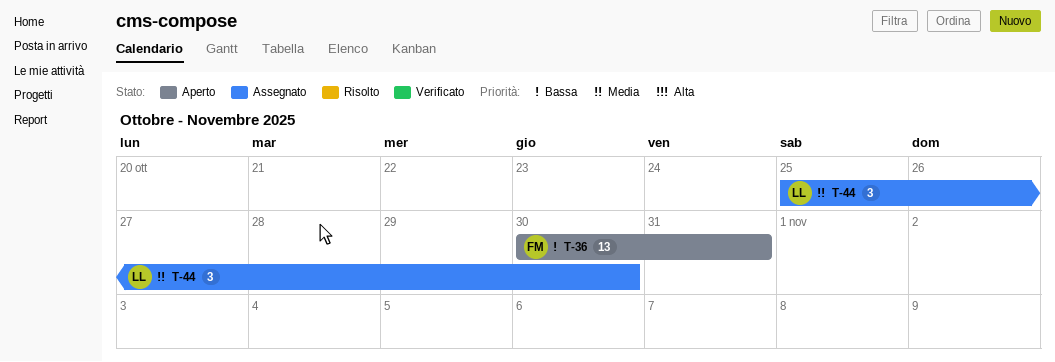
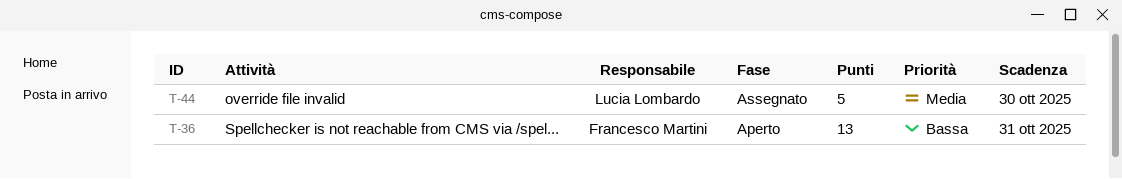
T-44, estimate: 3 -> 5

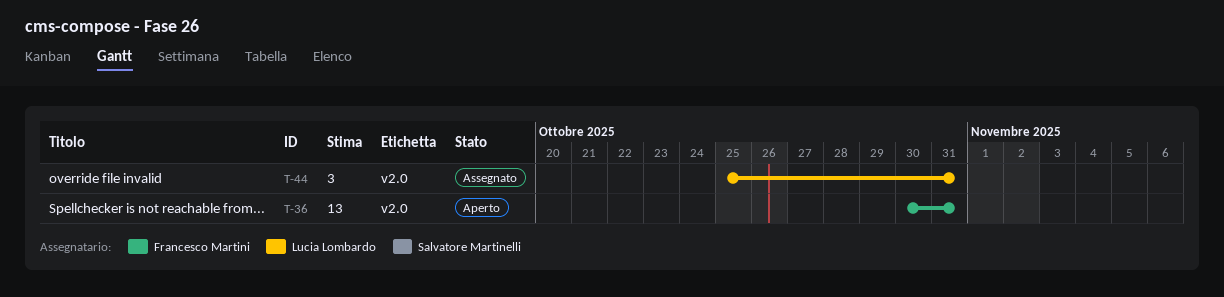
T-44, estimate: 5 -> 3
T-44, due: Oct 30 -> Oct 31

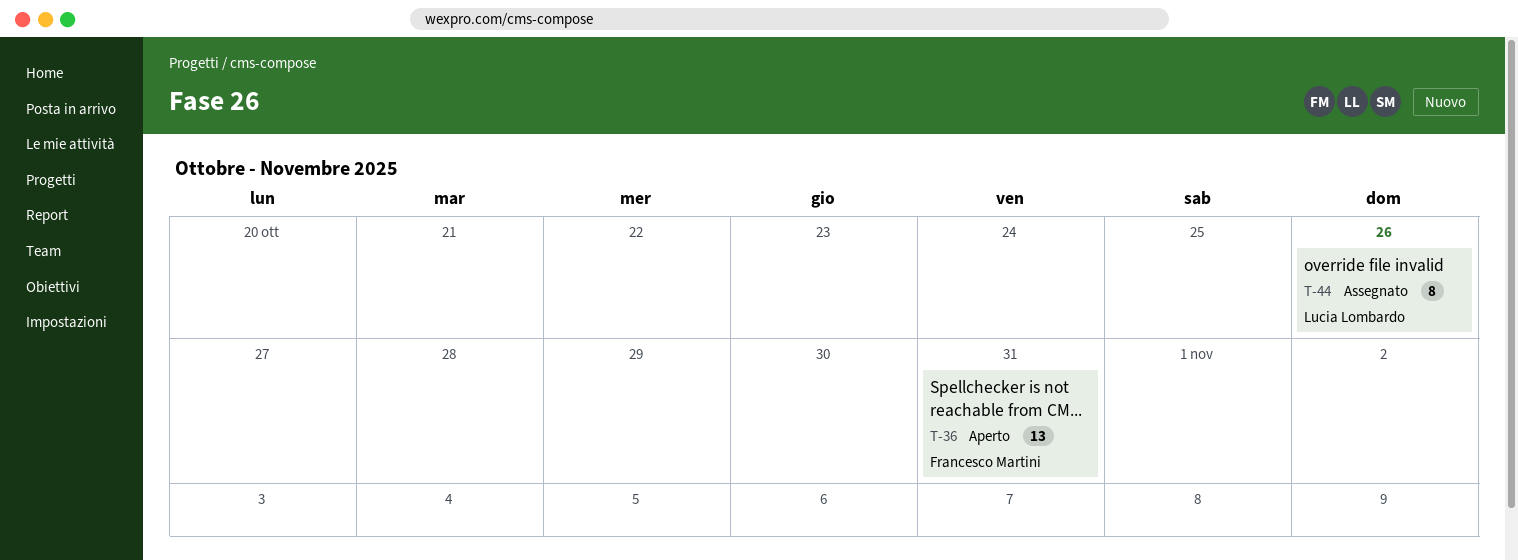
T-44, estimate: 3 -> 8
T-44, due: Oct 31 -> Oct 26

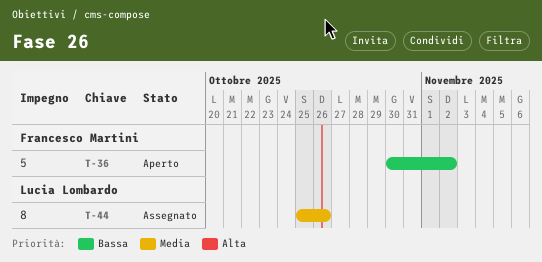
T-36, estimate: 13 -> 5
T-36, due: Oct 31 -> Nov 2

